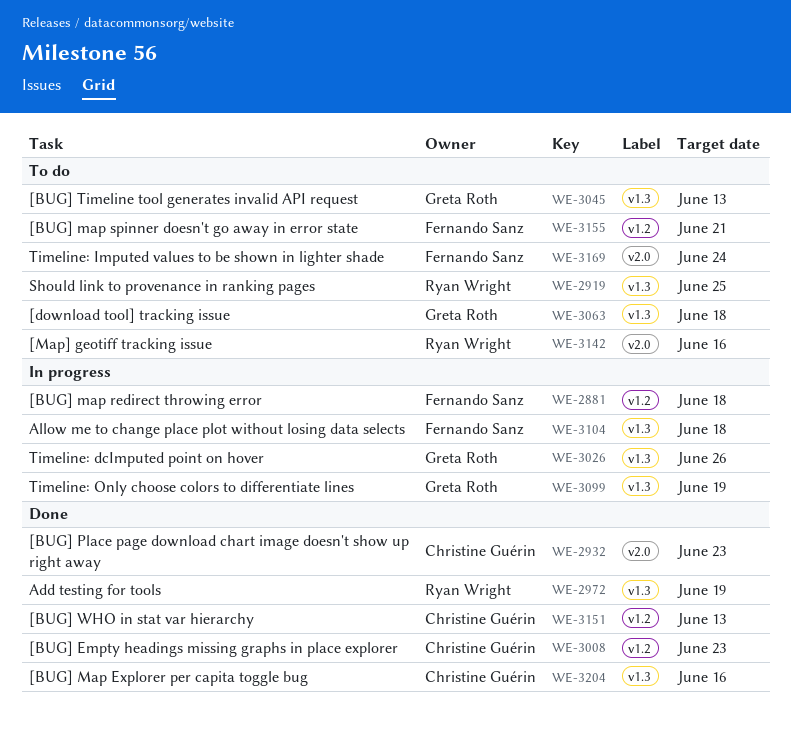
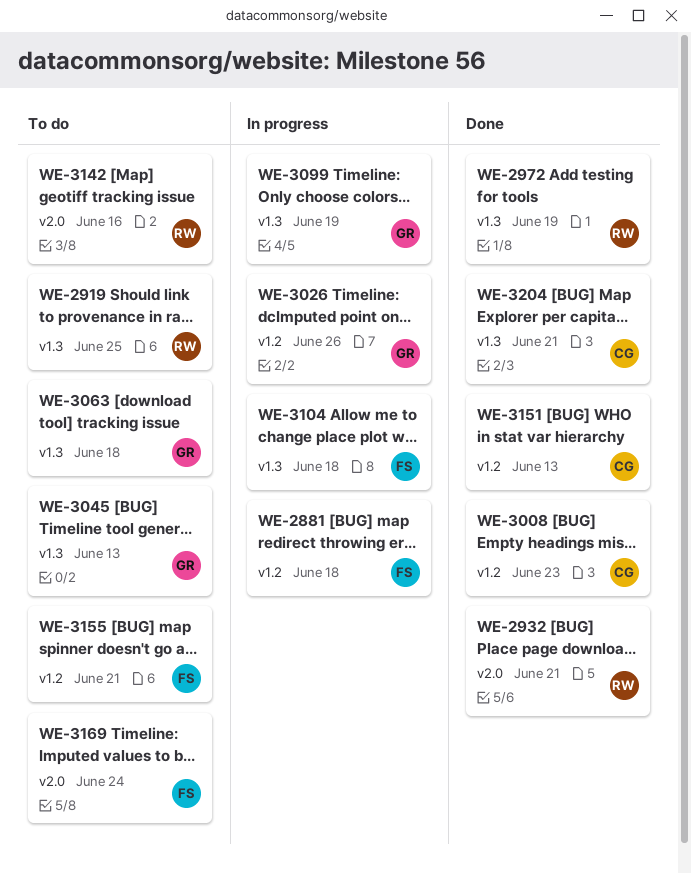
WE-2932, owner: Christine Guérin -> Ryan Wright
WE-2932, due: Jun 23 -> Jun 21
WE-3026, label: v1.3 -> v1.2
WE-3204, due: Jun 16 -> Jun 21

